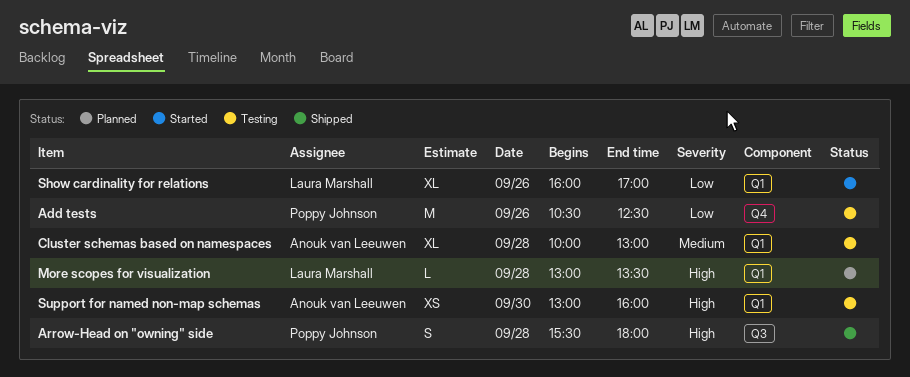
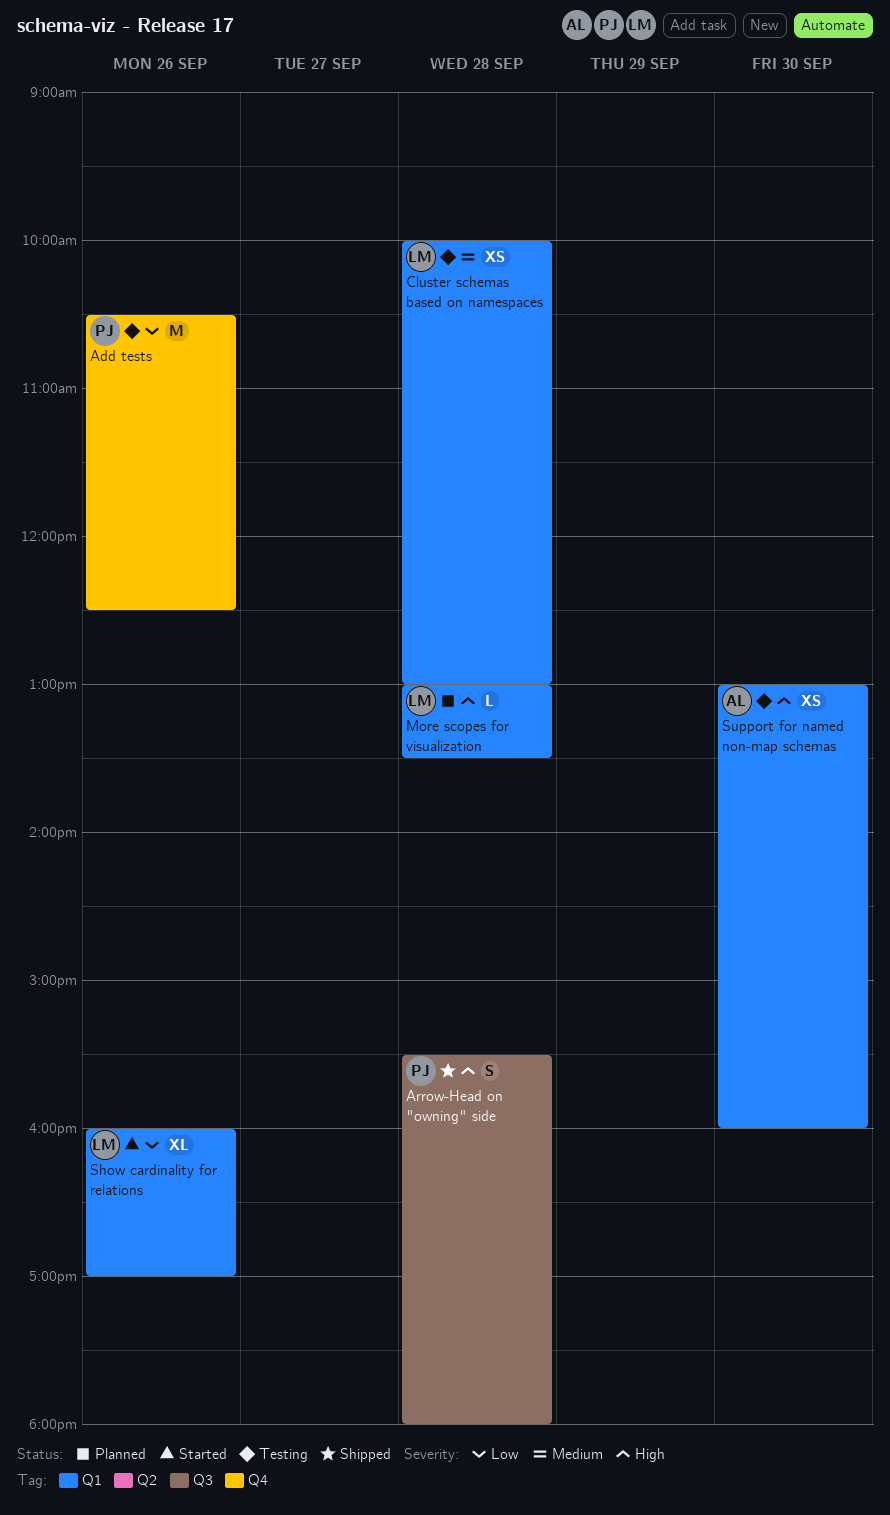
Cluster schemas based on namespaces, owner: Anouk van Leeuwen -> Laura Marshall
Cluster schemas based on namespaces, estimate: XL -> XS

